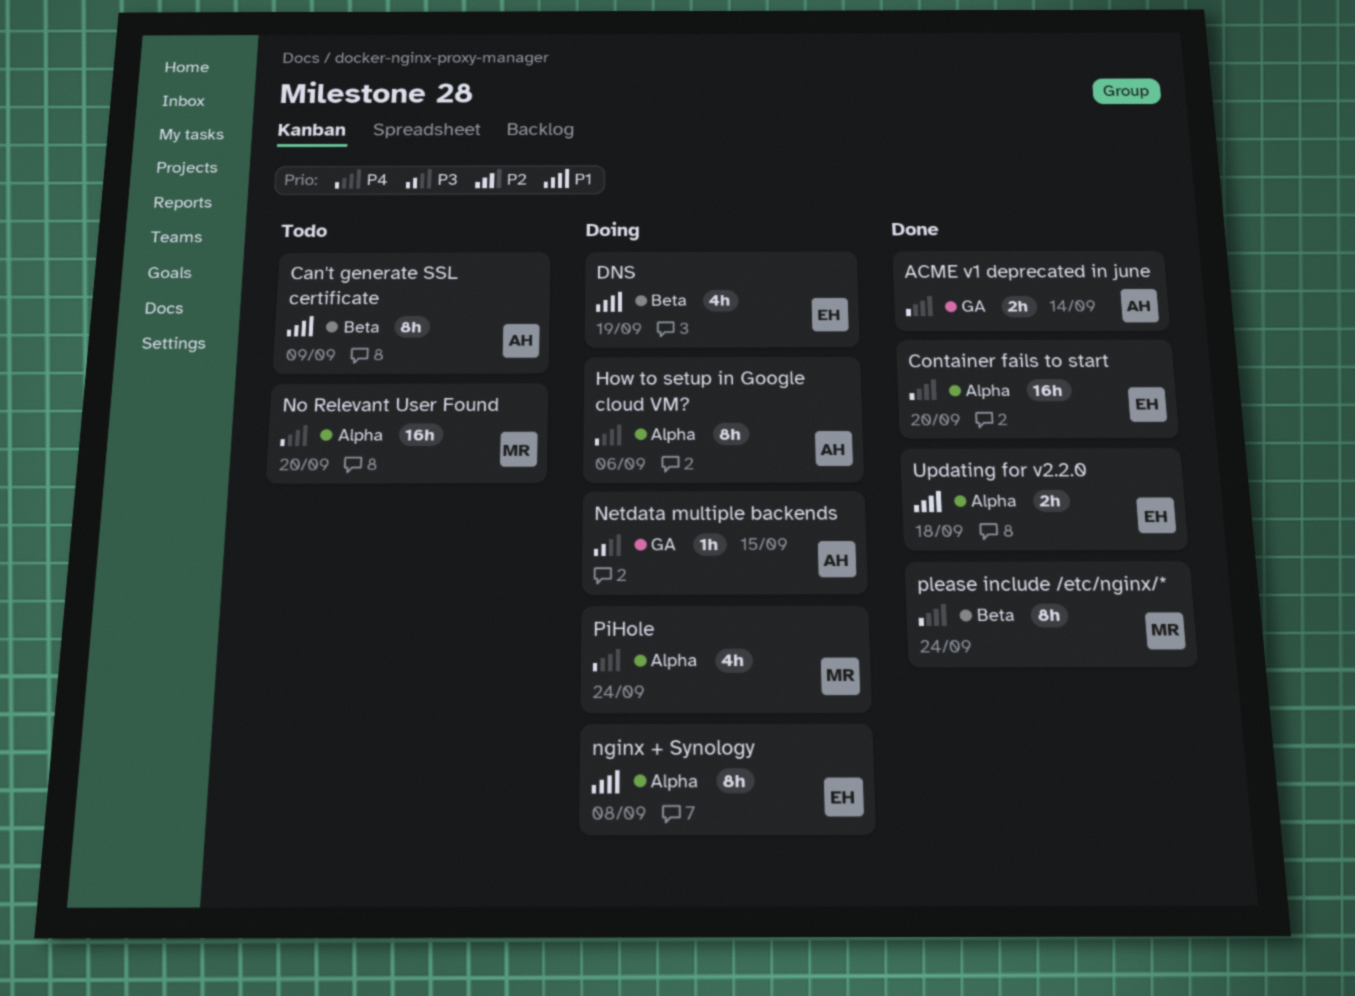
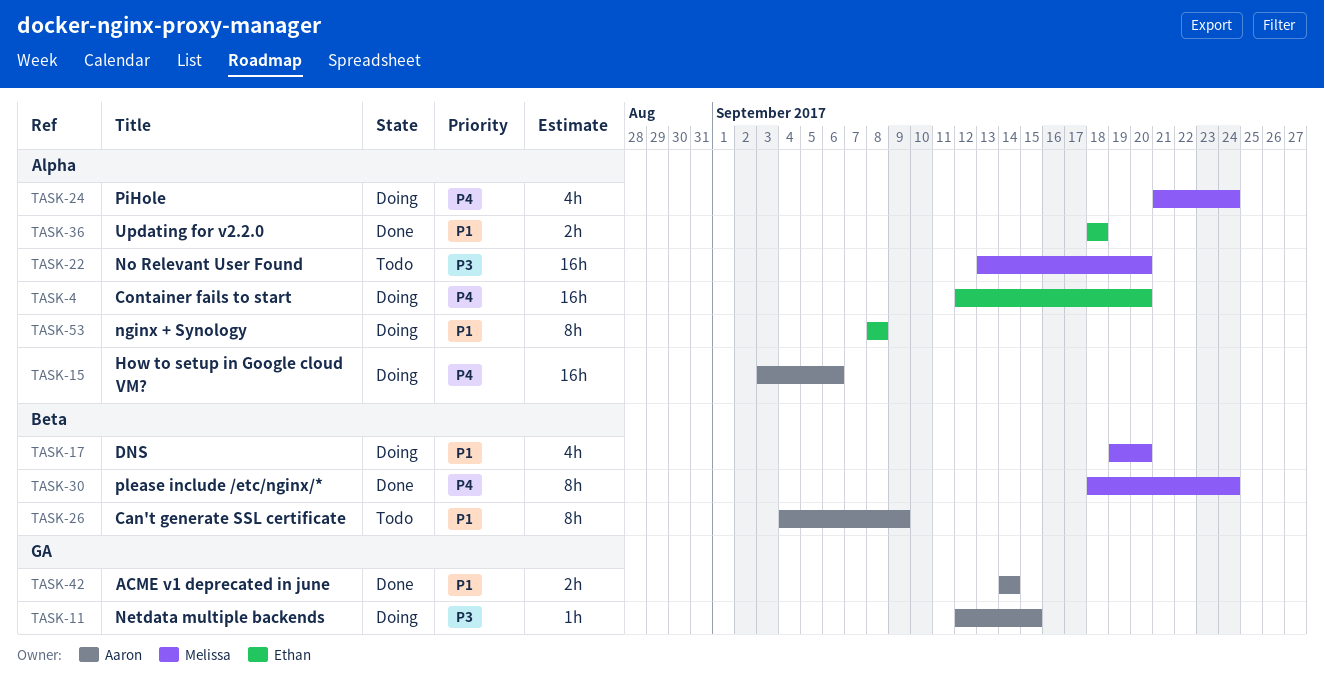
ACME v1 deprecated in june, priority: P4 -> P1
Container fails to start, status: Done -> Doing
DNS, owner: Ethan -> Melissa
DNS, due: Sep 19 -> Sep 20
How to setup in Google cloud VM?, estimate: 8h -> 16h
No Relevant User Found, priority: P4 -> P3

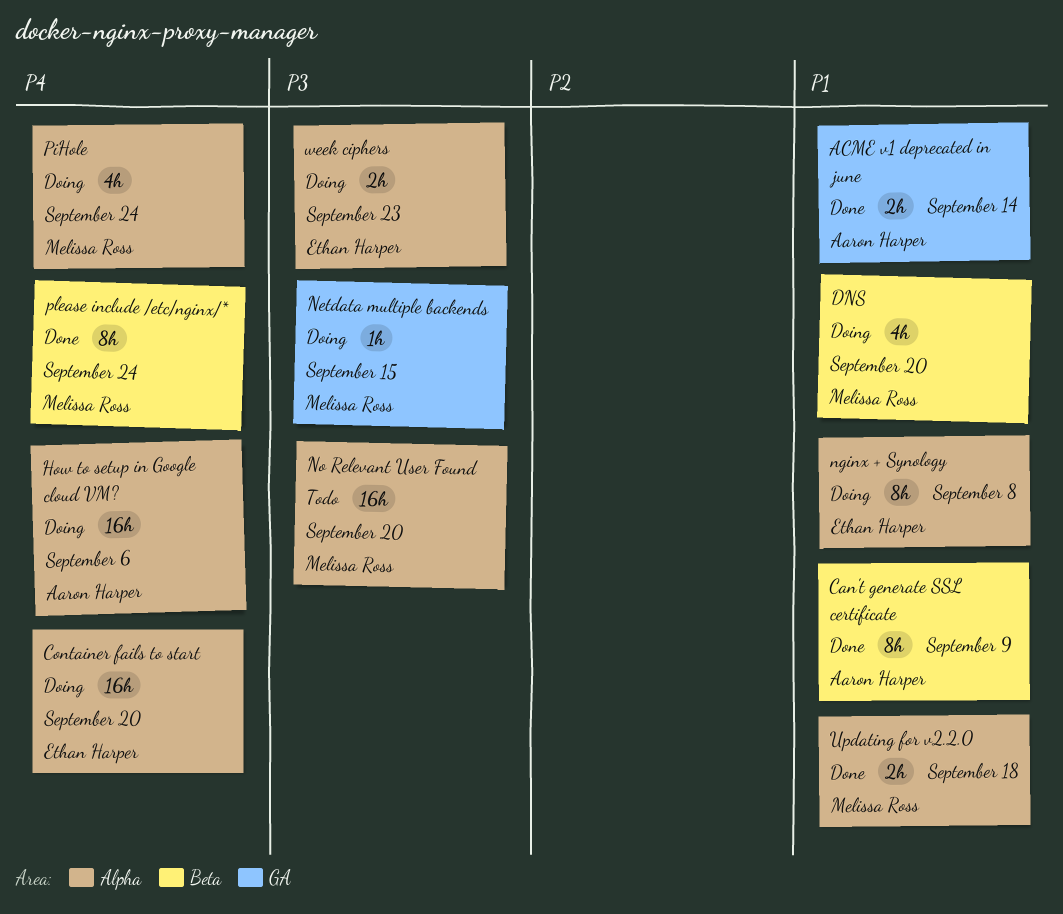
Can't generate SSL certificate, status: Todo -> Done
Netdata multiple backends, owner: Aaron Harper -> Melissa Ross
Updating for v2.2.0, owner: Ethan Harper -> Melissa Ross
week ciphers: none -> present

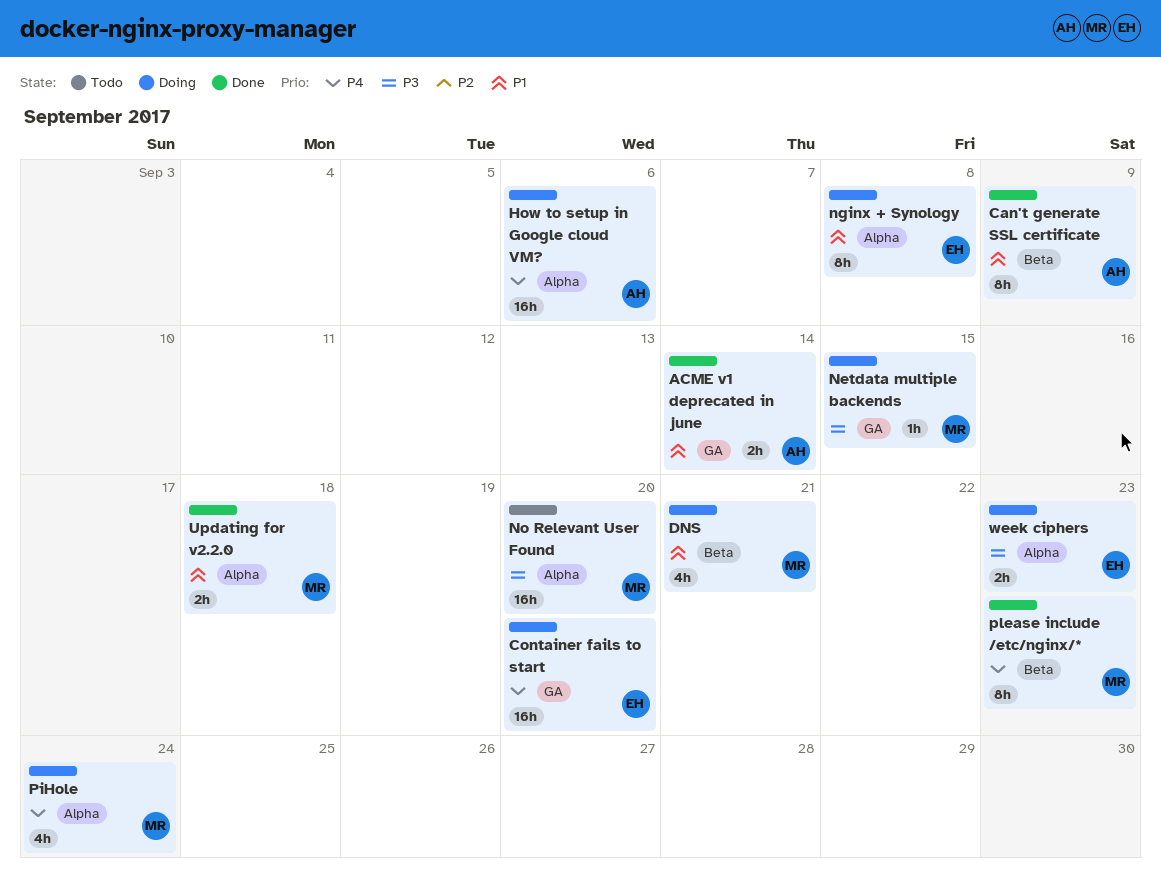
Container fails to start, label: Alpha -> GA
DNS, due: Sep 20 -> Sep 21
please include /etc/nginx/*, due: Sep 24 -> Sep 23

